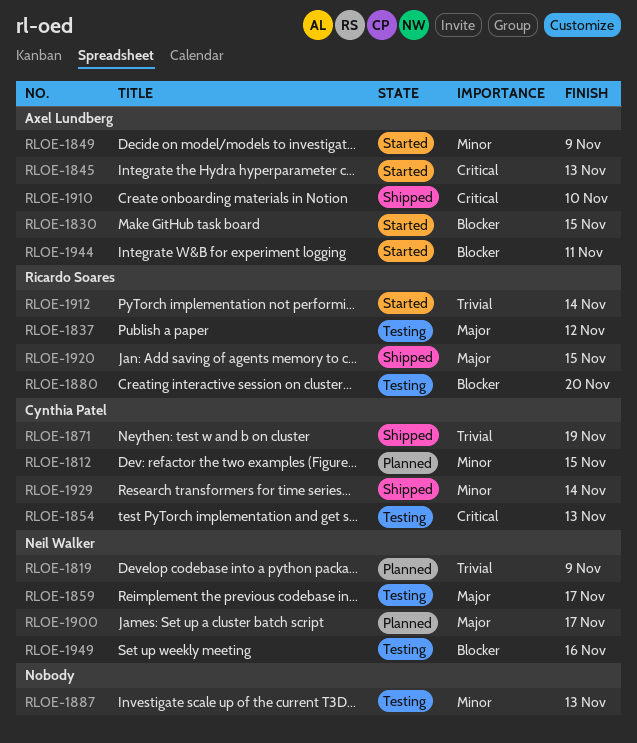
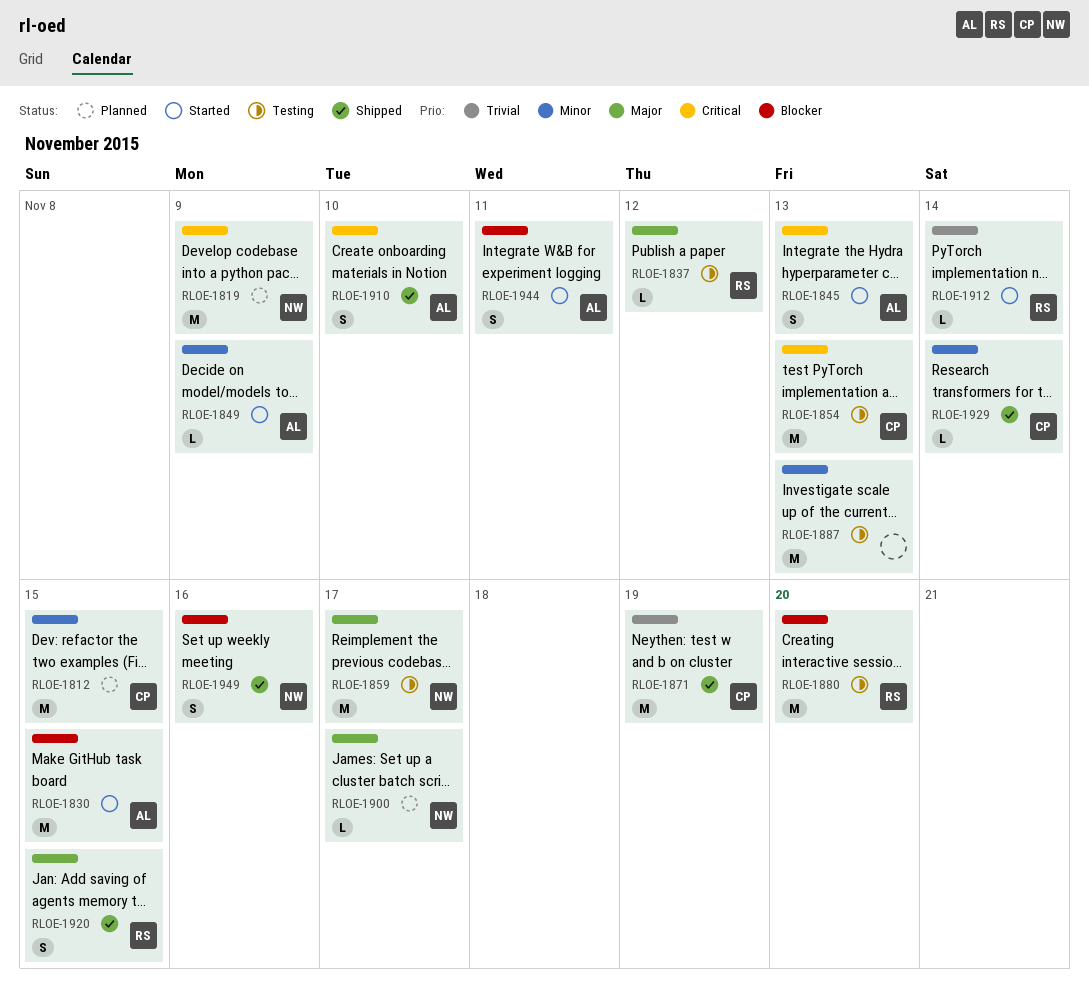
RLOE-1819, priority: Trivial -> Critical
RLOE-1949, status: Testing -> Shipped

